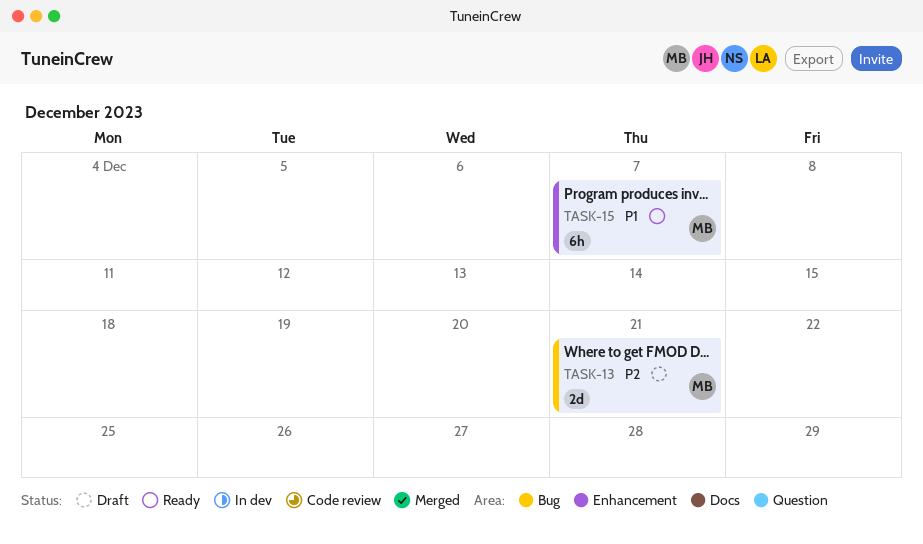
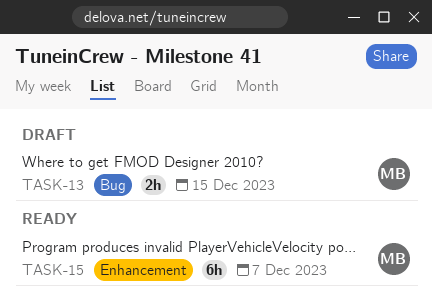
TASK-13, estimate: 2d -> 2h
TASK-13, due: Dec 21 -> Dec 15

